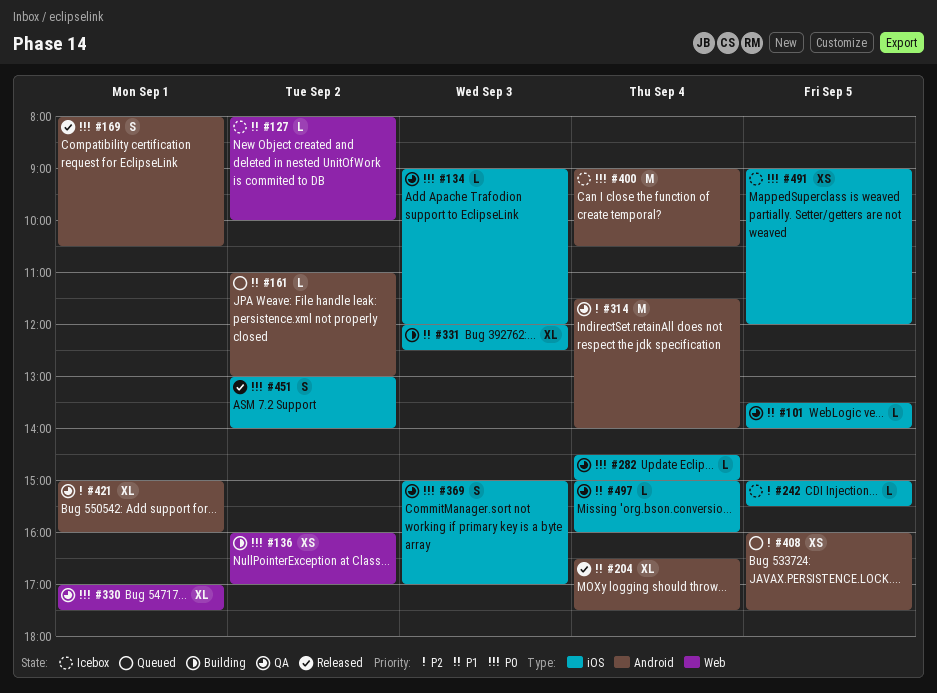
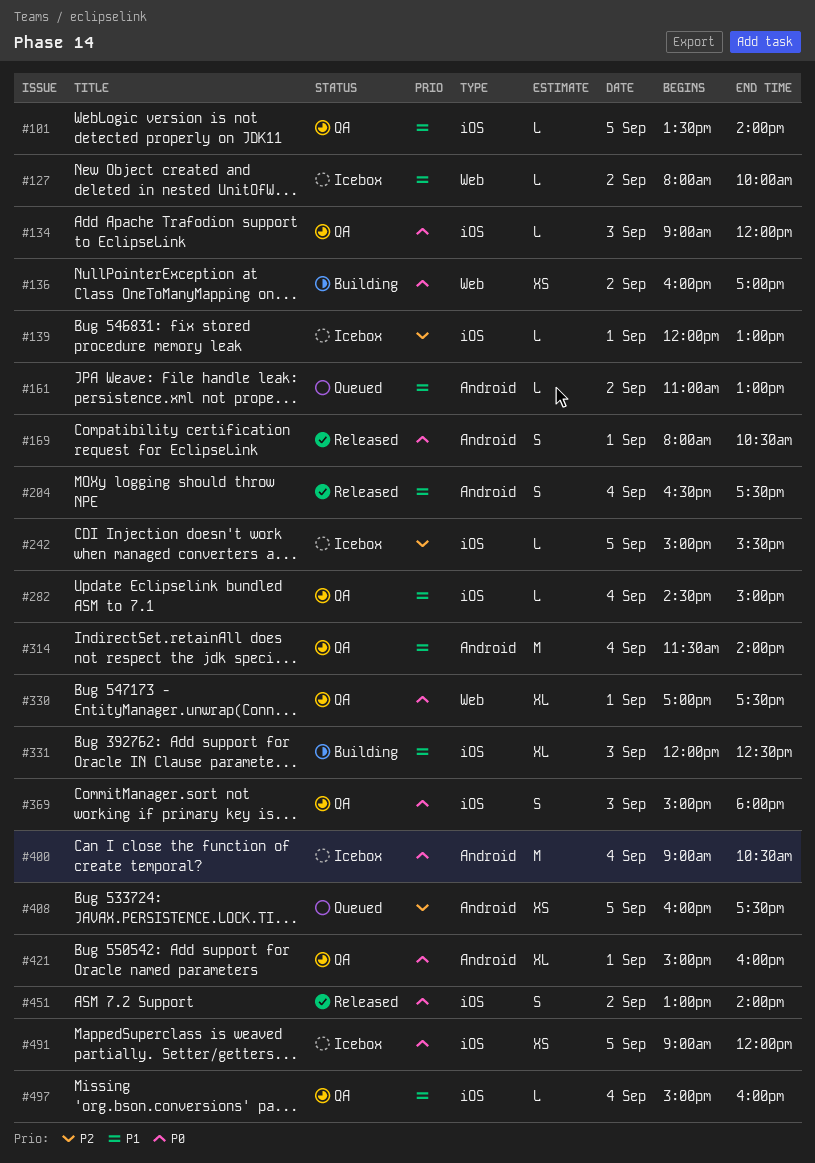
#139: none -> present
#204, estimate: XL -> S
#282, priority: P0 -> P1
#314, priority: P2 -> P1
#369, ends: 17:00 -> 18:00
#421, priority: P2 -> P0

